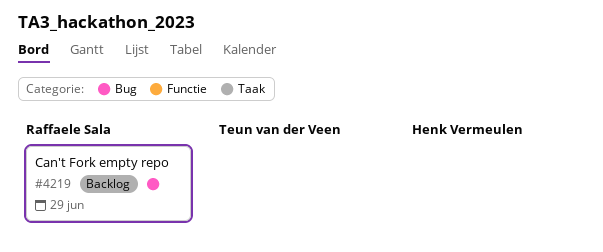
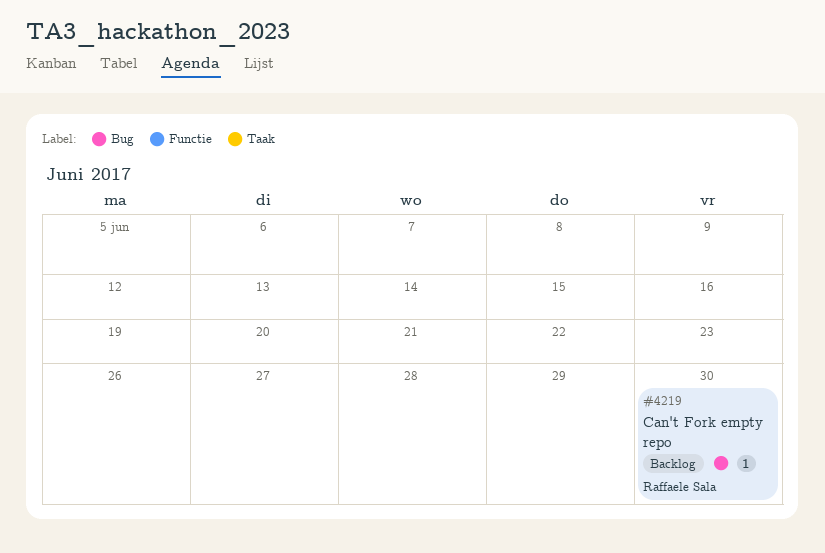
#4219, due: Jun 29 -> Jun 30

